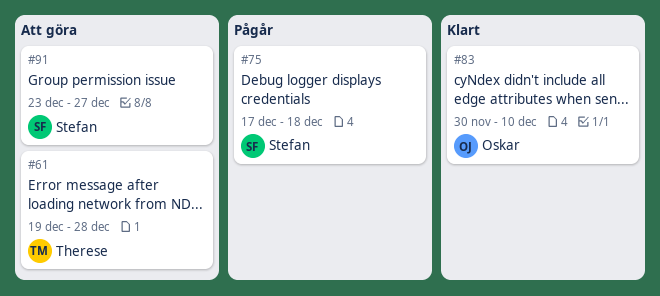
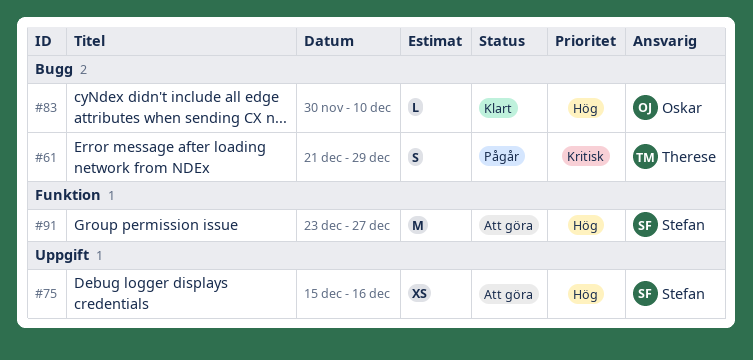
#61, status: Att göra -> Pågår
#61, start: Dec 19 -> Dec 21
#61, due: Dec 28 -> Dec 29
#75, status: Pågår -> Att göra
#75, start: Dec 17 -> Dec 15
#75, due: Dec 18 -> Dec 16

